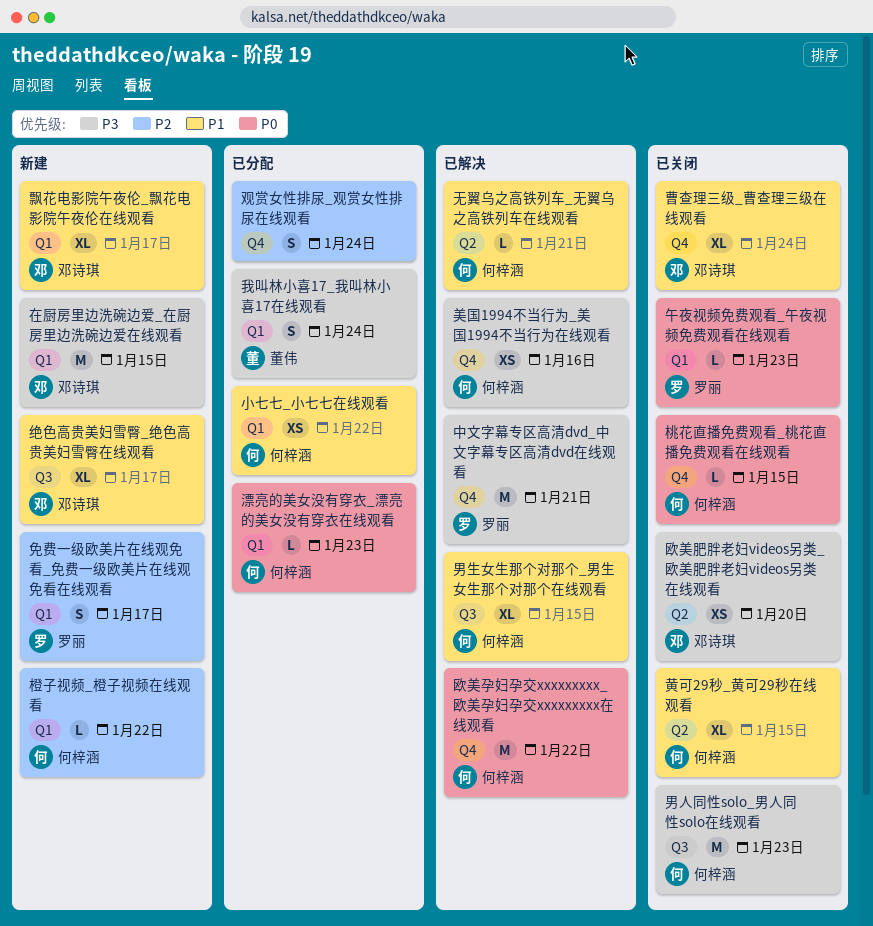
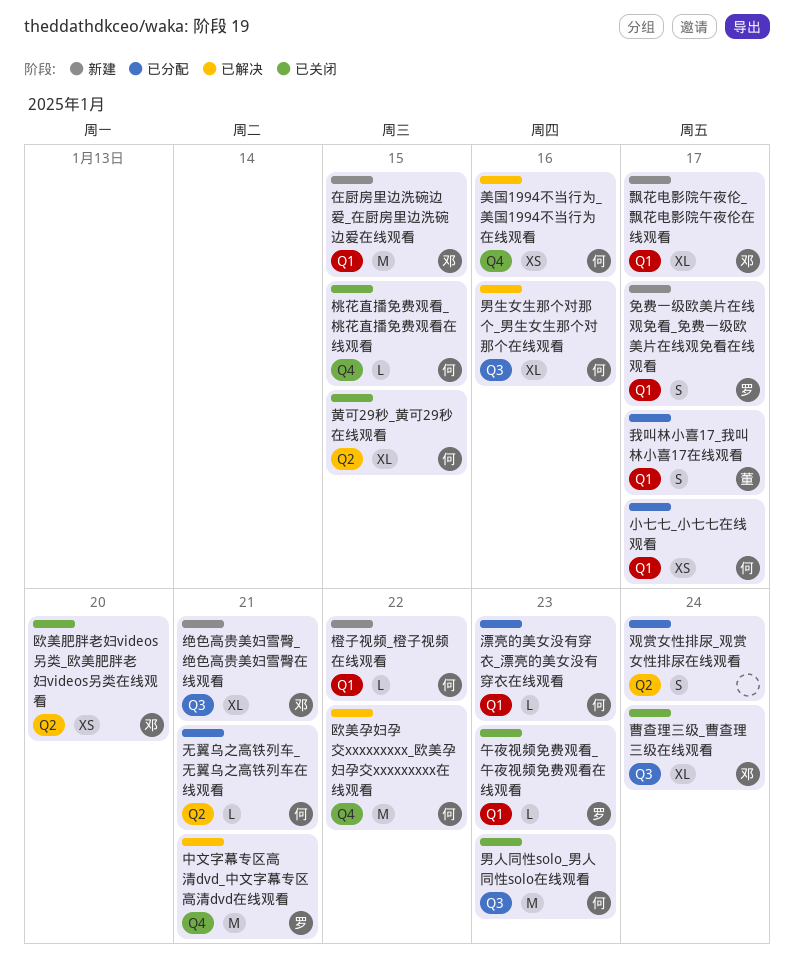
小七七_小七七在线观看, due: Jan 22 -> Jan 17
我叫林小喜17_我叫林小喜17在线观看, due: Jan 24 -> Jan 17
无翼乌之高铁列车_无翼乌之高铁列车在线观看, status: 已解决 -> 已分配
曹查理三级_曹查理三级在线观看, label: Q4 -> Q3
男生女生那个对那个_男生女生那个对那个在线观看, due: Jan 15 -> Jan 16
绝色高贵美妇雪臀_绝色高贵美妇雪臀在线观看, due: Jan 17 -> Jan 21
观赏女性排尿_观赏女性排尿在线观看, label: Q4 -> Q2

